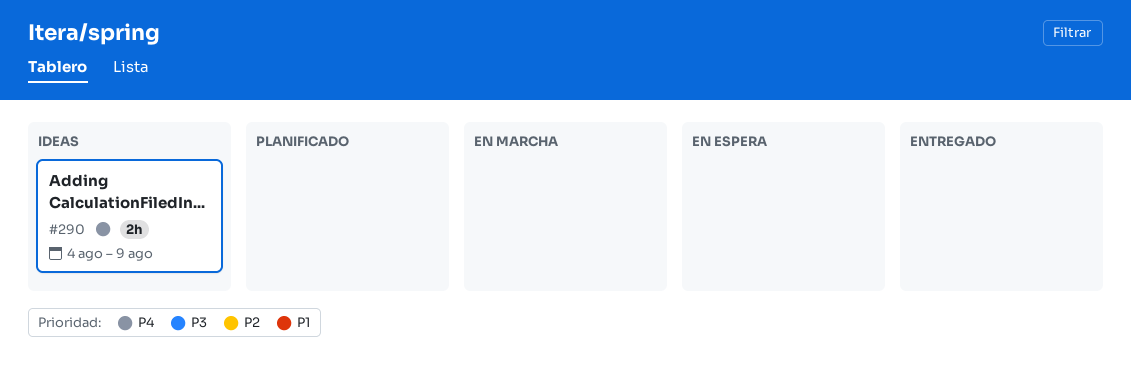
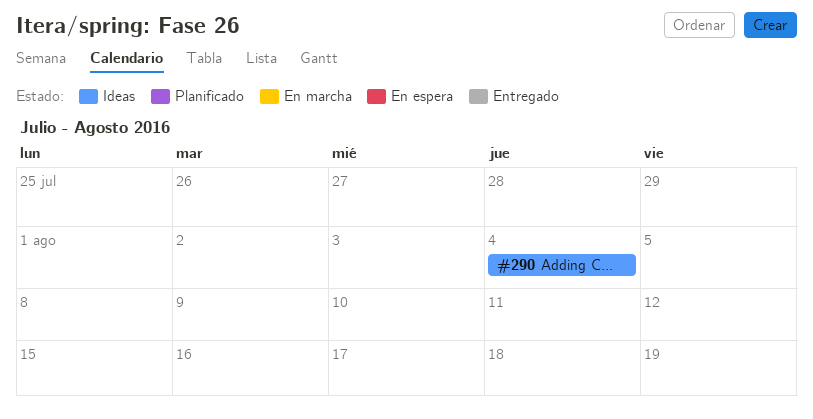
#290, due: Aug 9 -> Aug 4

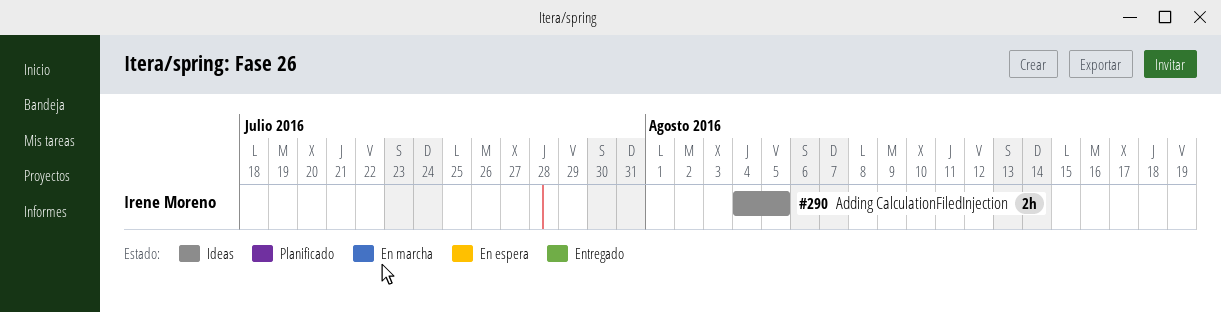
#290, due: Aug 4 -> Aug 5

